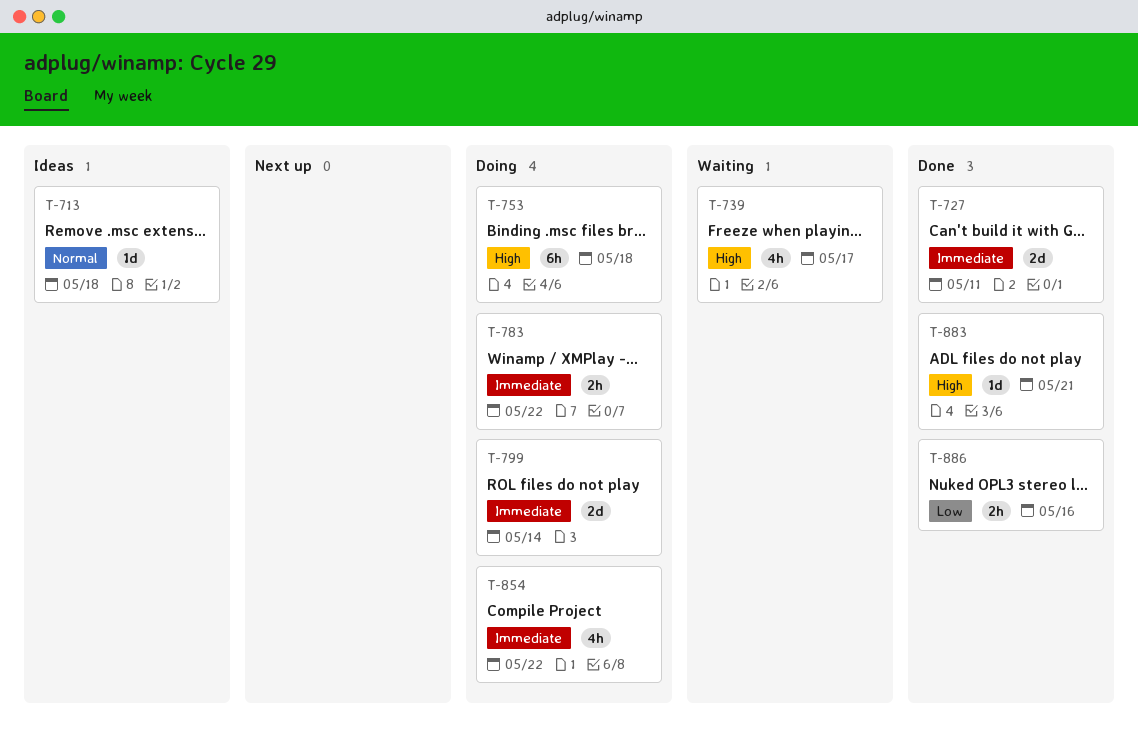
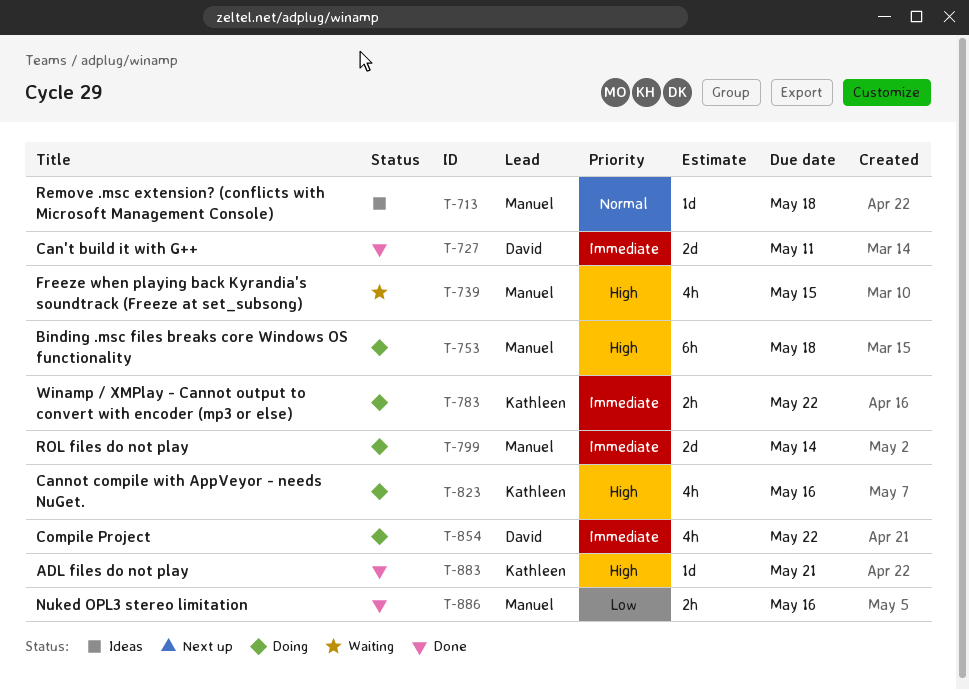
T-739, due: May 17 -> May 15
T-823: none -> present

